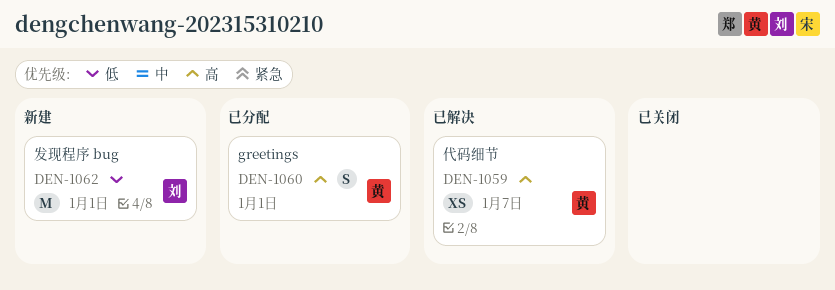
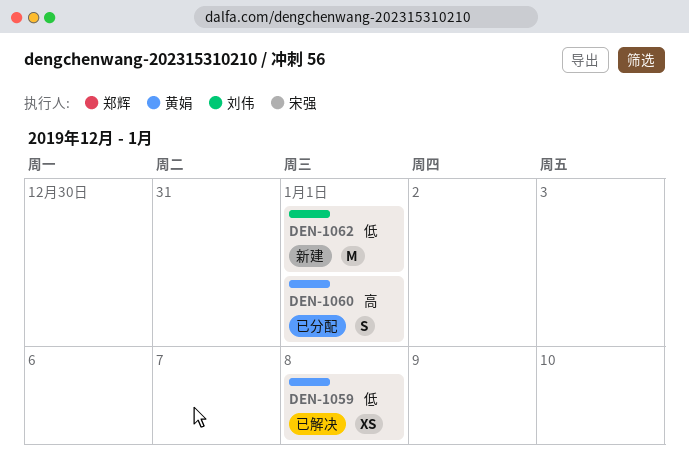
DEN-1059, priority: 高 -> 低
DEN-1059, due: Jan 7 -> Jan 8

